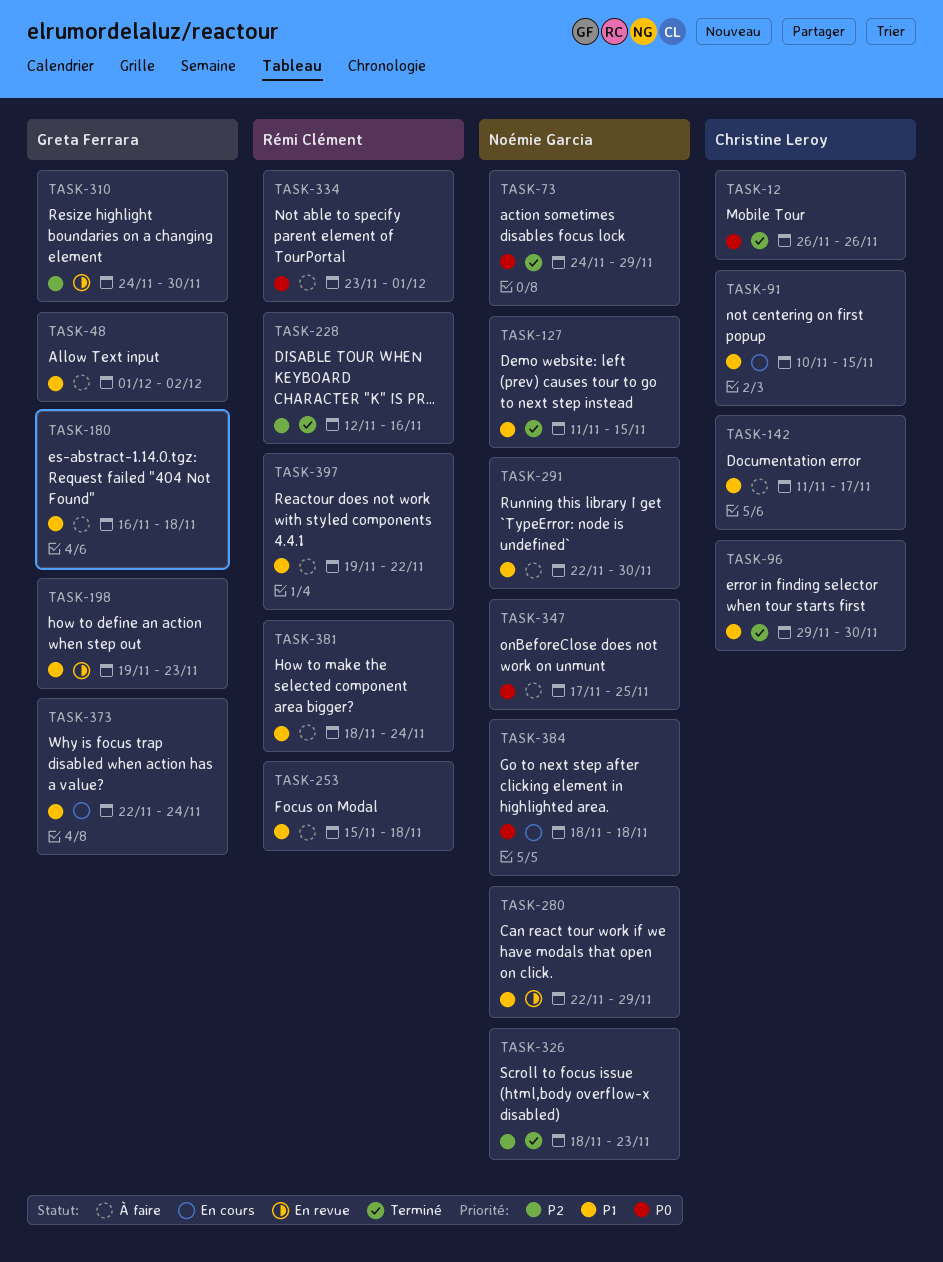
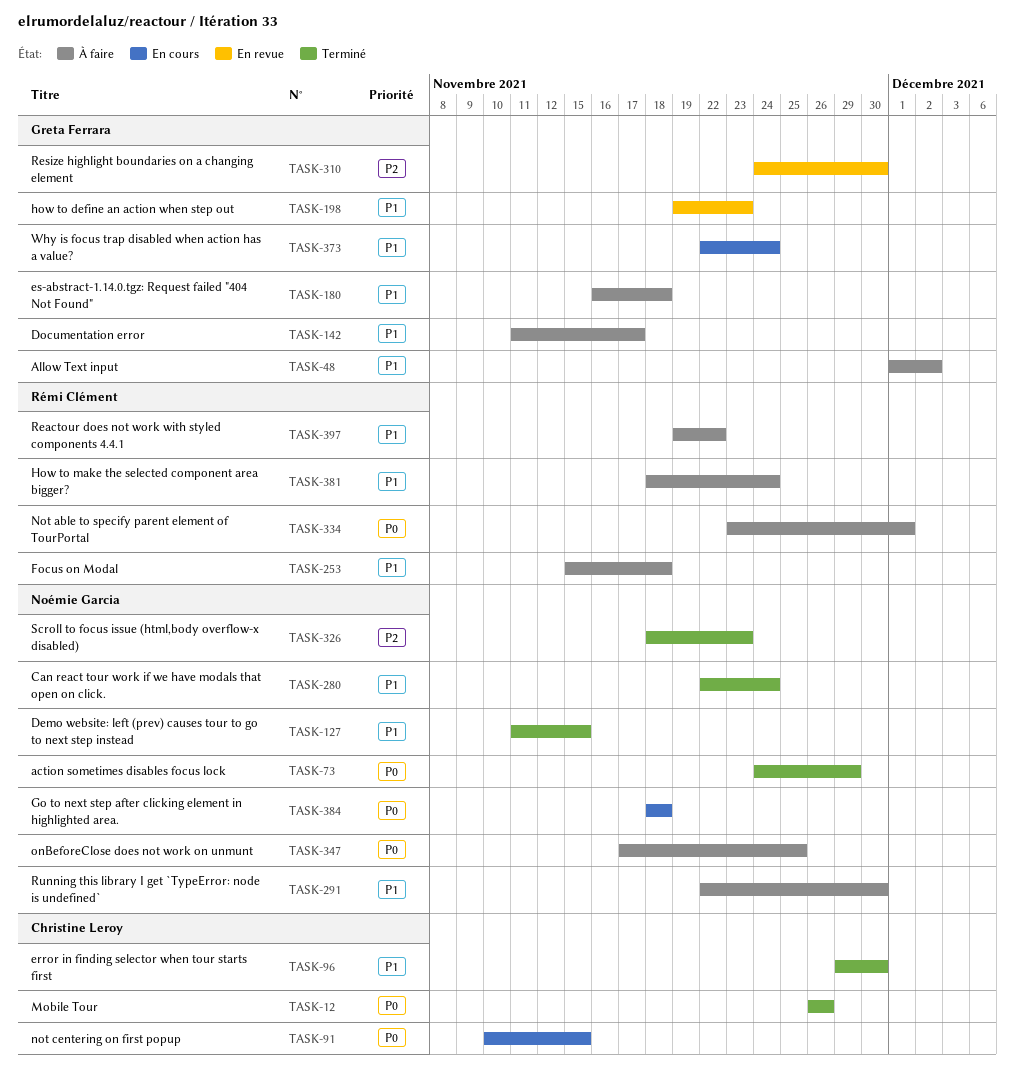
TASK-91, priority: P1 -> P0
TASK-142, owner: Christine Leroy -> Greta Ferrara
TASK-228: present -> none
TASK-280, status: En revue -> Terminé
TASK-280, due: Nov 29 -> Nov 24

